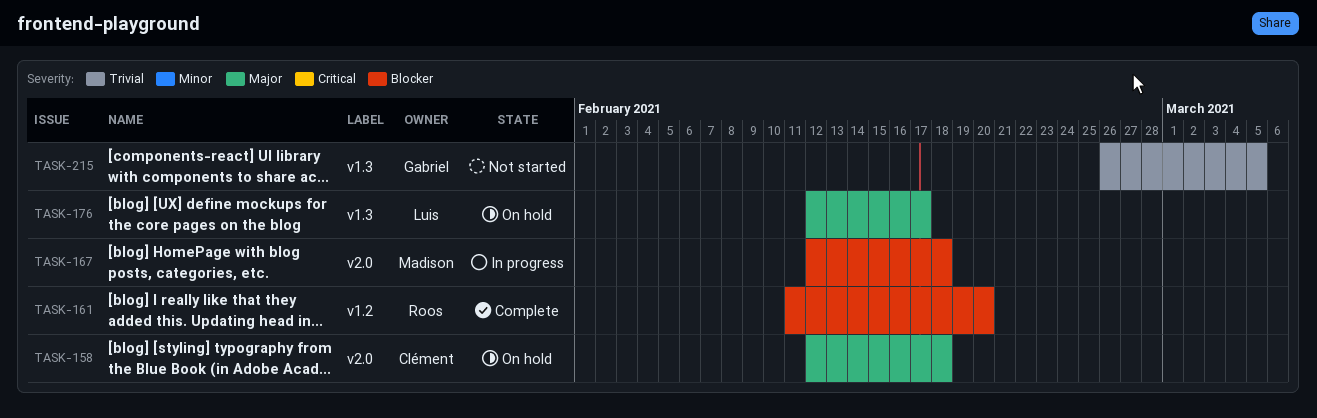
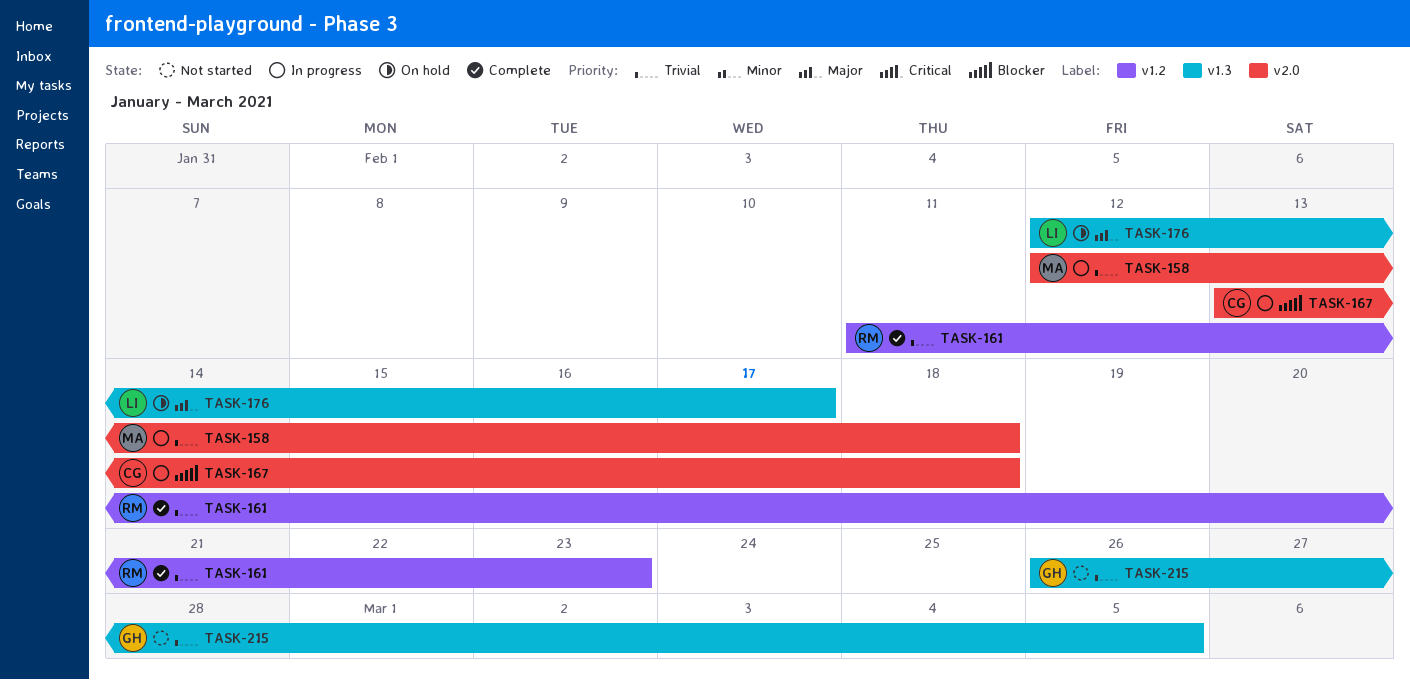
TASK-158, status: On hold -> In progress
TASK-158, owner: Clément -> Madison
TASK-158, priority: Major -> Trivial
TASK-161, priority: Blocker -> Trivial
TASK-161, due: Feb 20 -> Feb 23
TASK-167, owner: Madison -> Clément
TASK-167, start: Feb 12 -> Feb 13

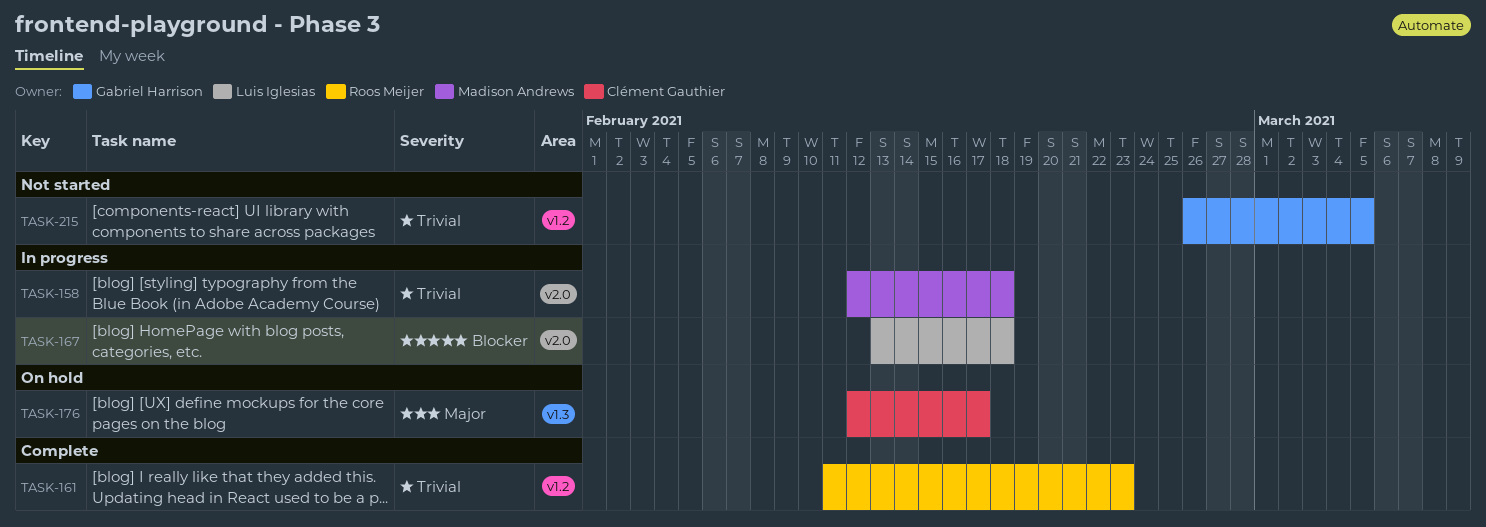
TASK-167, owner: Clément Gauthier -> Luis Iglesias
TASK-176, owner: Luis Iglesias -> Clément Gauthier
TASK-215, label: v1.3 -> v1.2

